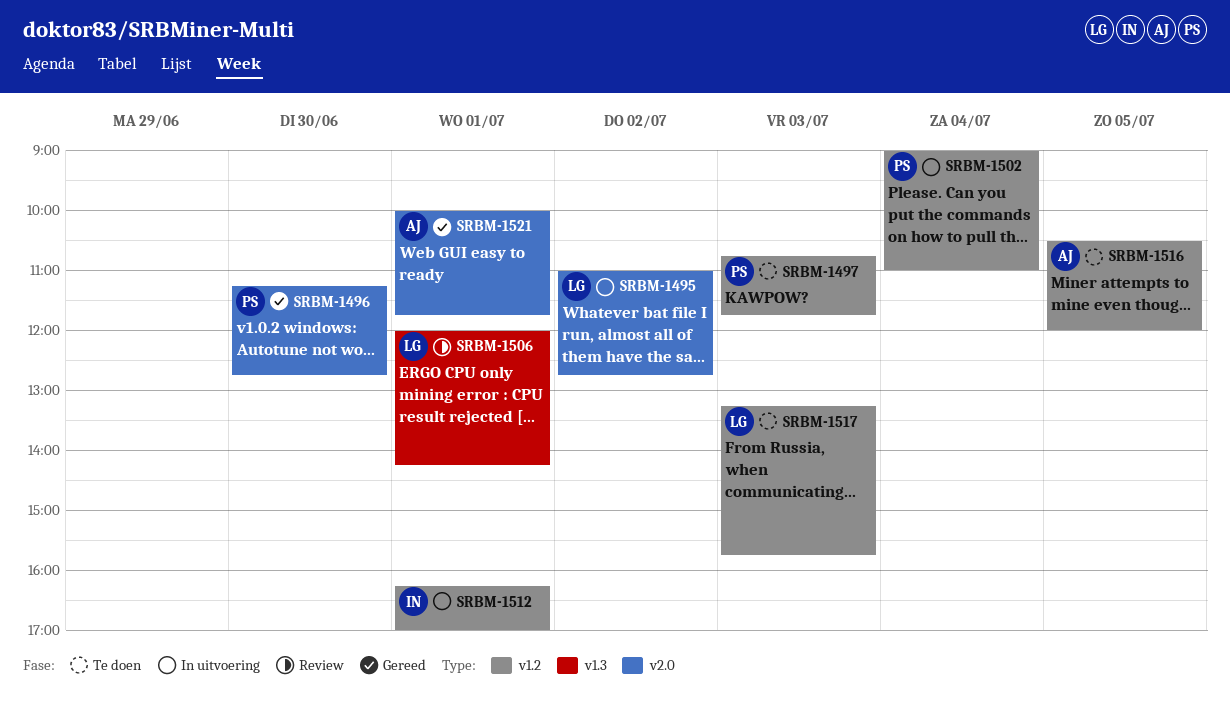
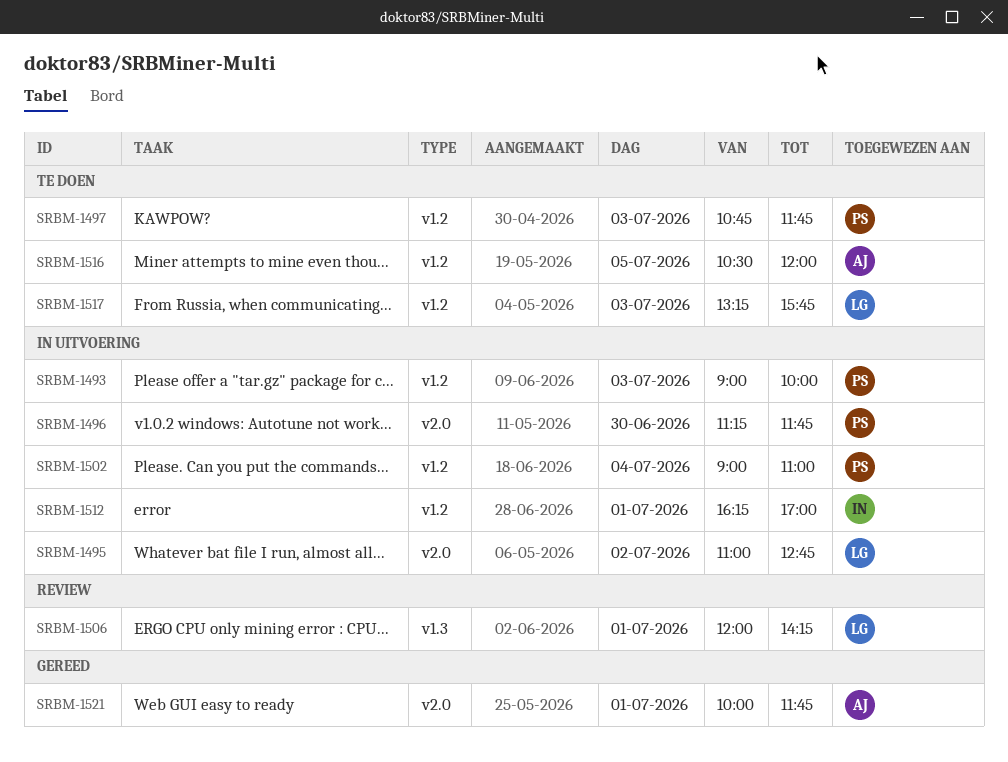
SRBM-1493: none -> present
SRBM-1496, status: Gereed -> In uitvoering
SRBM-1496, ends: 12:45 -> 11:45

